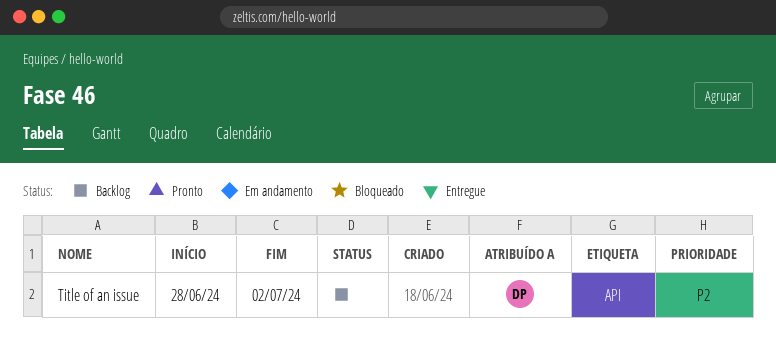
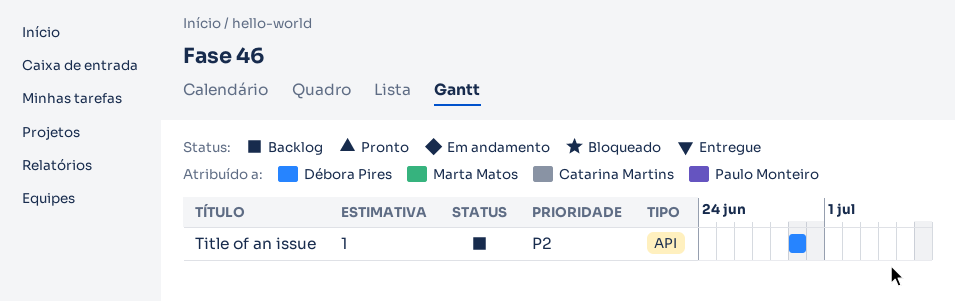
Title of an issue, start: Jun 28 -> Jun 29
Title of an issue, due: Jul 2 -> Jun 29

